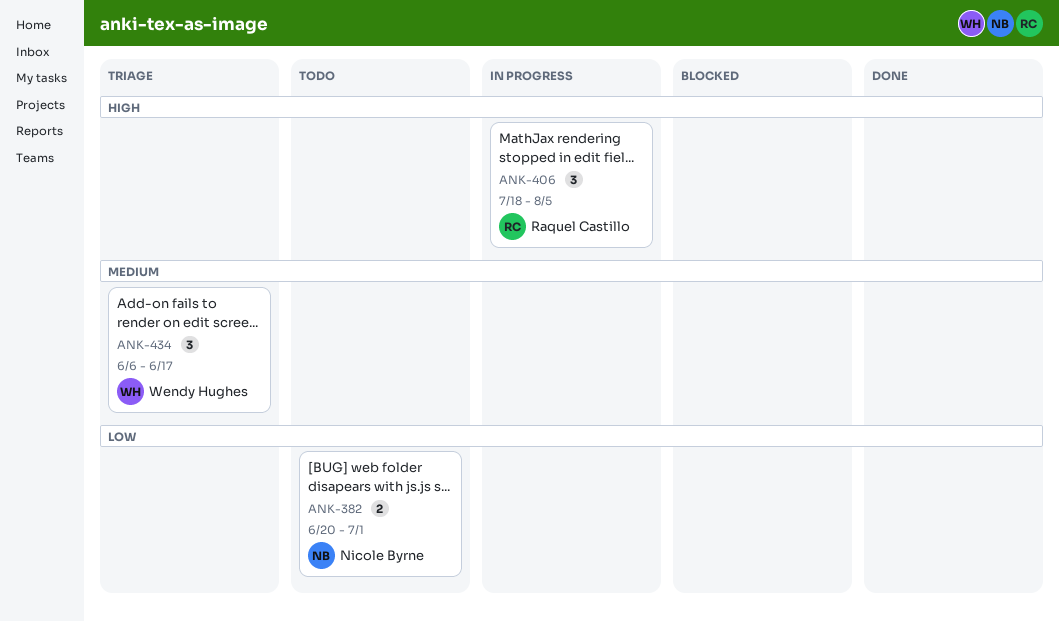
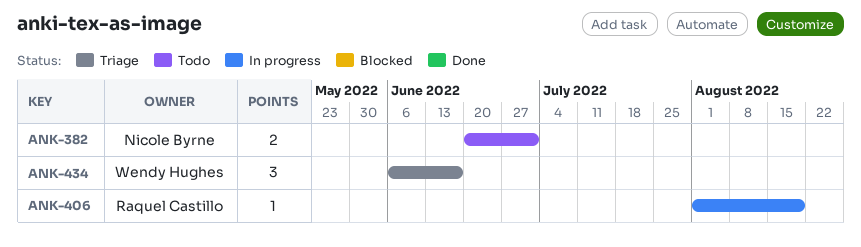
ANK-406, estimate: 3 -> 1
ANK-406, start: Jul 18 -> Aug 1
ANK-406, due: Aug 5 -> Aug 19

